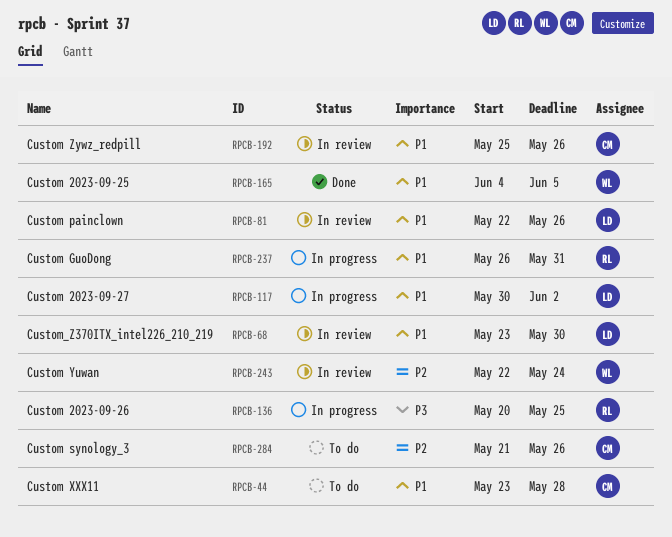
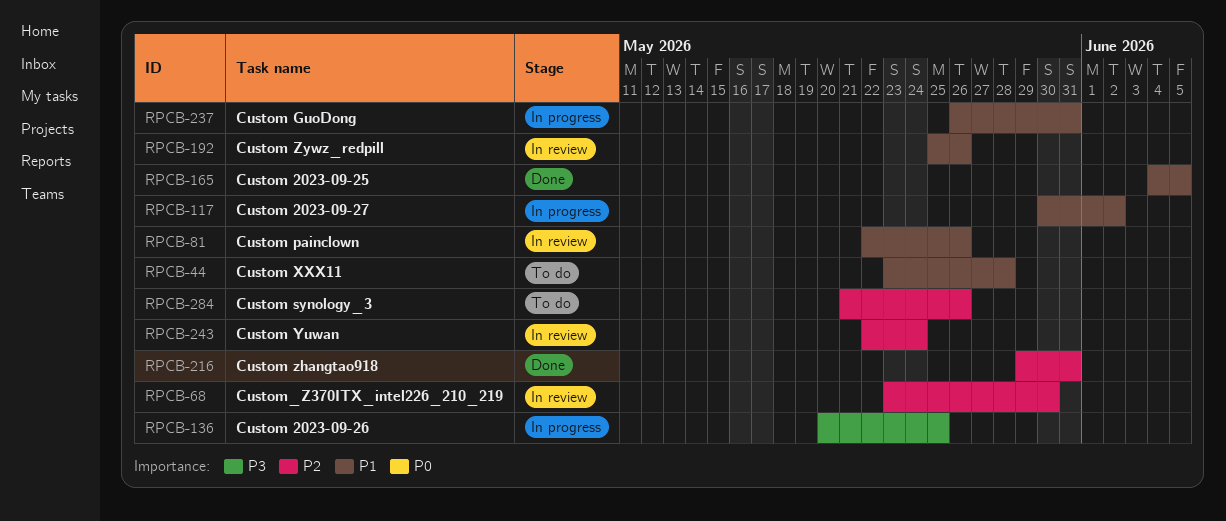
RPCB-68, priority: P1 -> P2
RPCB-216: none -> present

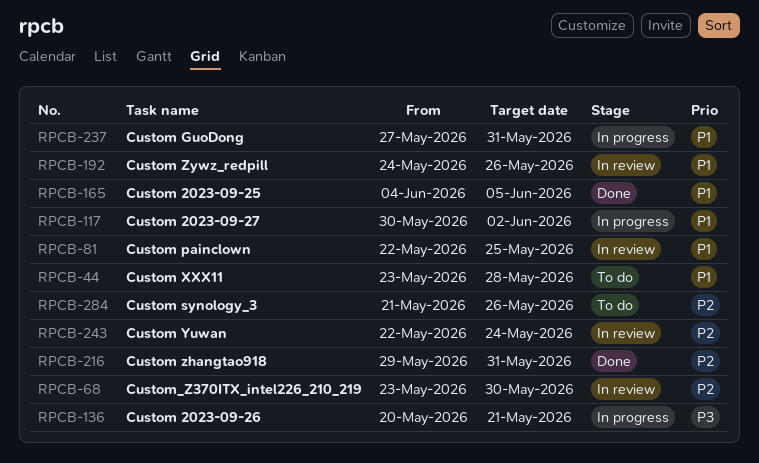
RPCB-81, due: May 26 -> May 25
RPCB-136, due: May 25 -> May 21
RPCB-192, start: May 25 -> May 24
RPCB-237, start: May 26 -> May 27

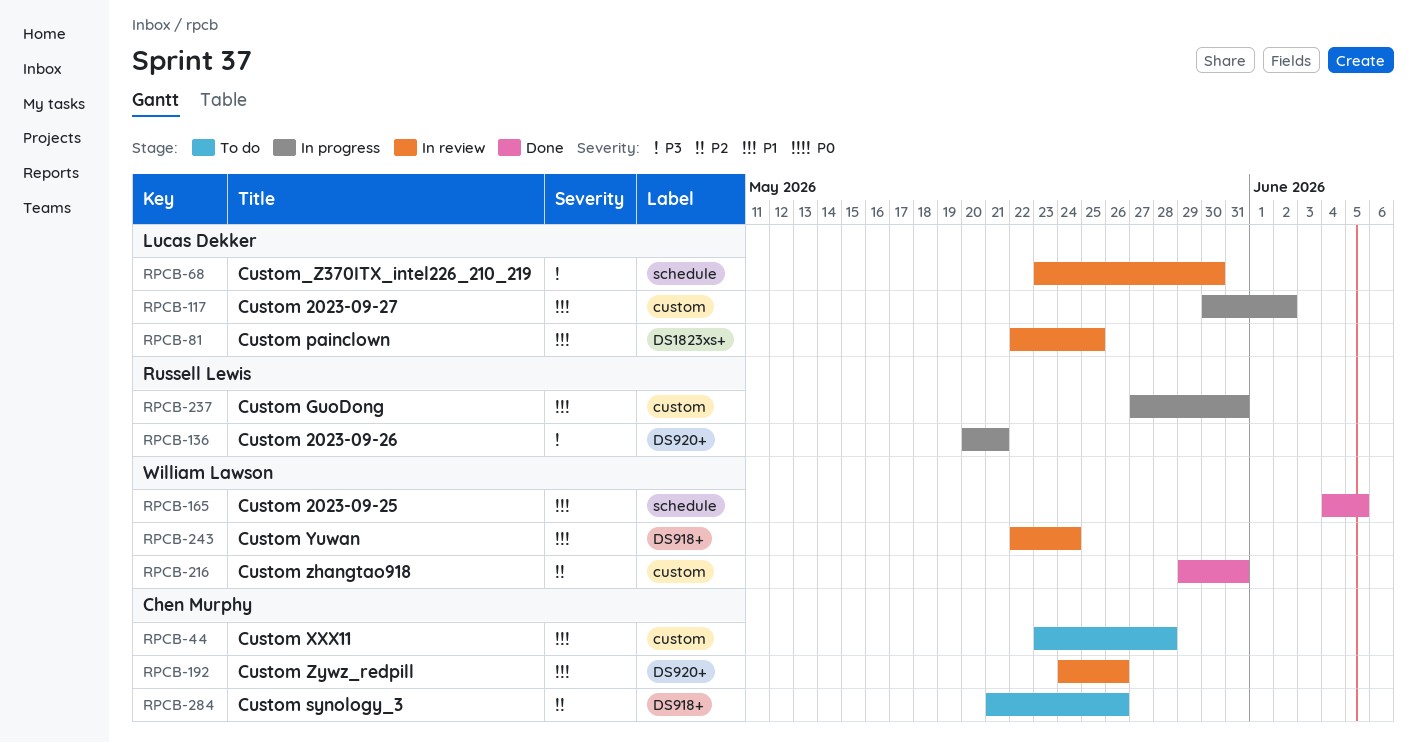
RPCB-68, priority: P2 -> P3
RPCB-243, priority: P2 -> P1

